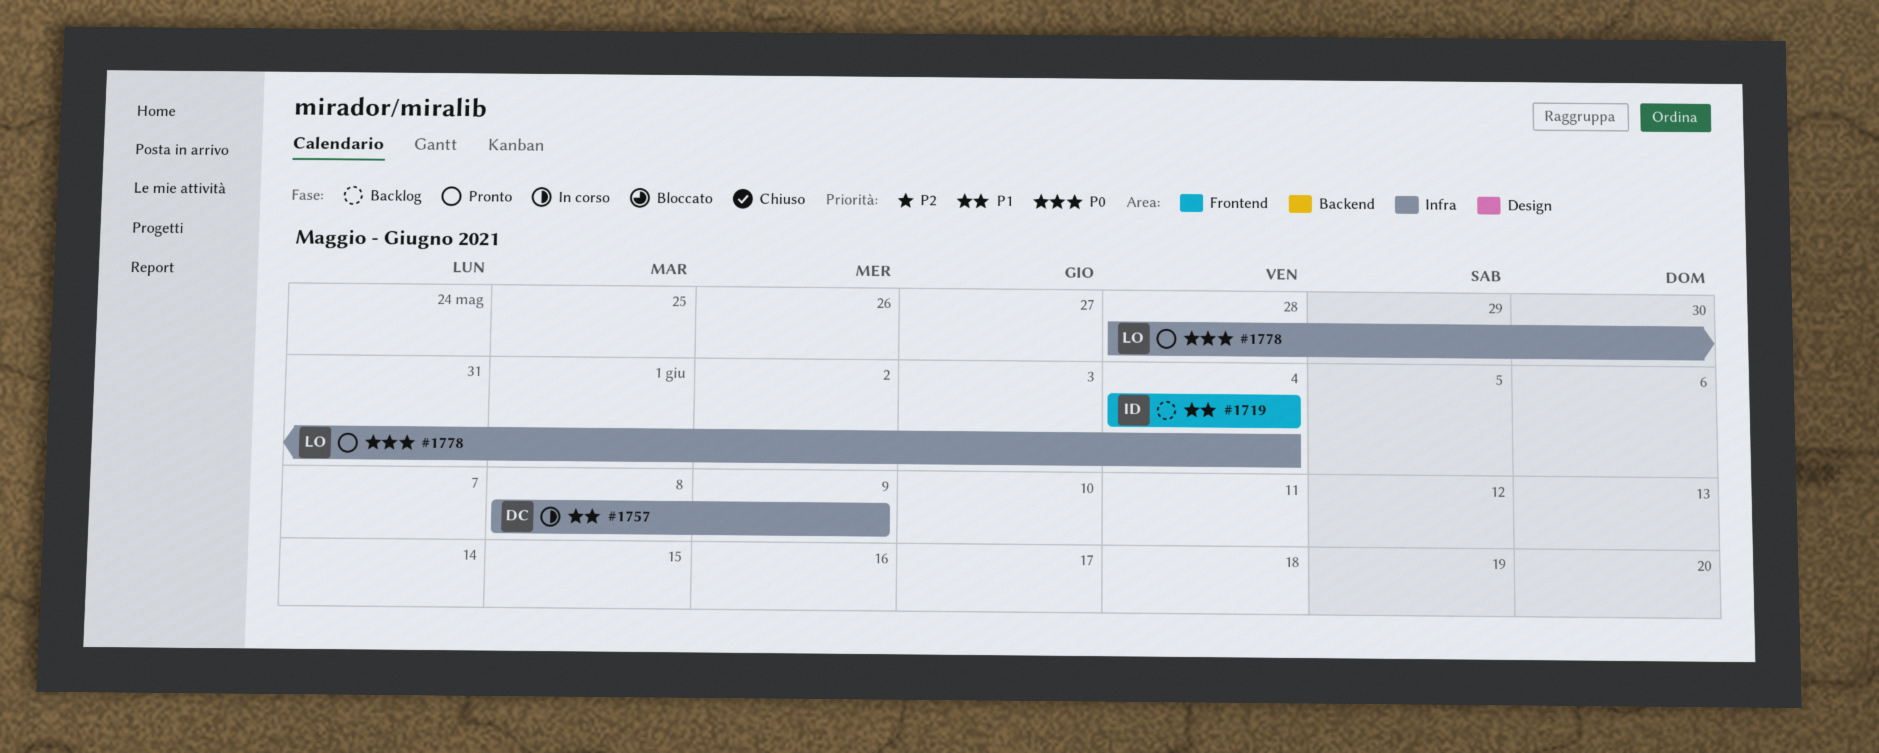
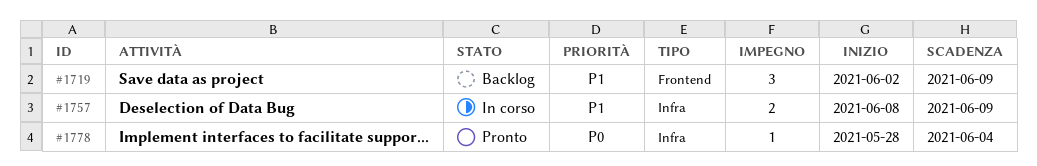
#1719, start: Jun 4 -> Jun 2
#1719, due: Jun 4 -> Jun 9

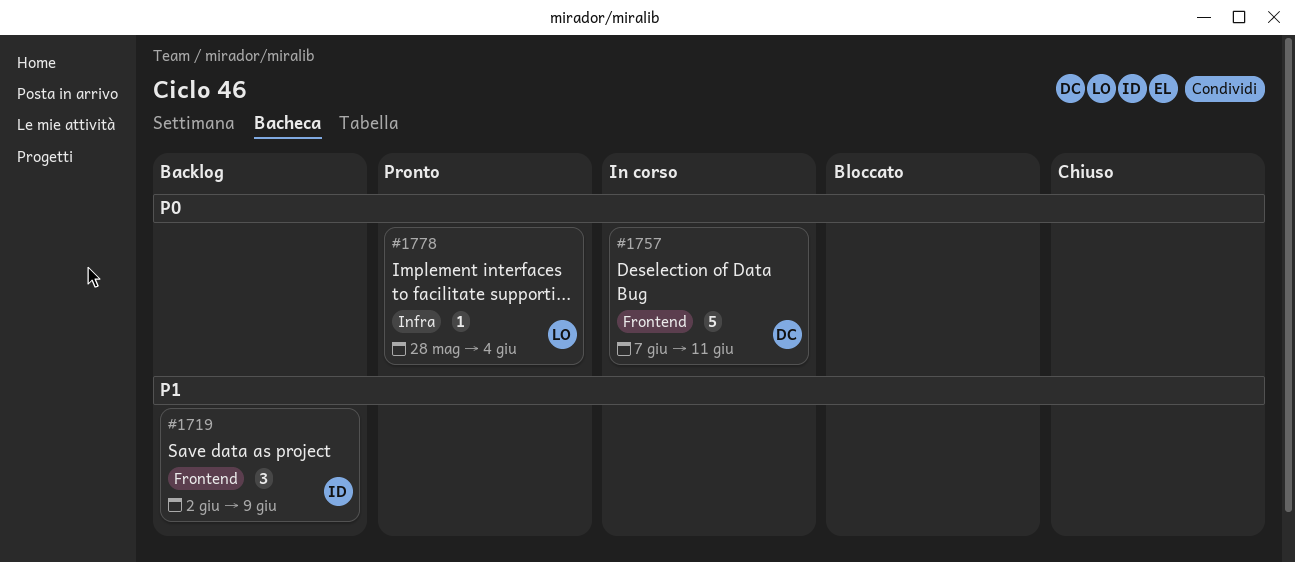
#1757, priority: P1 -> P0
#1757, label: Infra -> Frontend
#1757, estimate: 2 -> 5
#1757, start: Jun 8 -> Jun 7
#1757, due: Jun 9 -> Jun 11

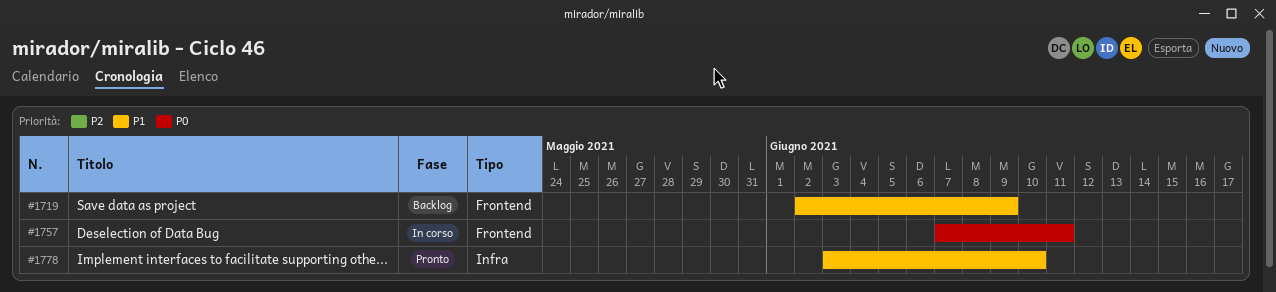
#1778, priority: P0 -> P1
#1778, start: May 28 -> Jun 3
#1778, due: Jun 4 -> Jun 10

